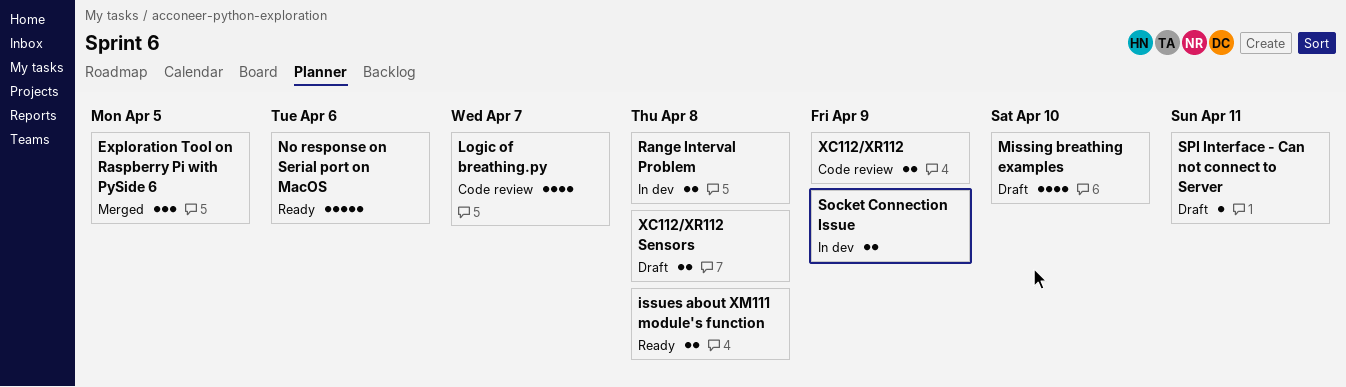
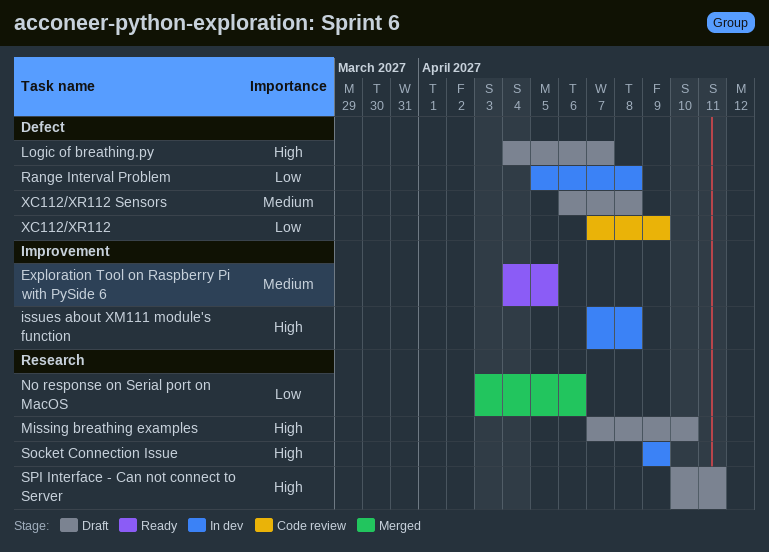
Exploration Tool on Raspberry Pi with PySide 6, status: Merged -> Ready
issues about XM111 module's function, status: Ready -> In dev
Logic of breathing.py, status: Code review -> Draft
No response on Serial port on MacOS, status: Ready -> Merged

